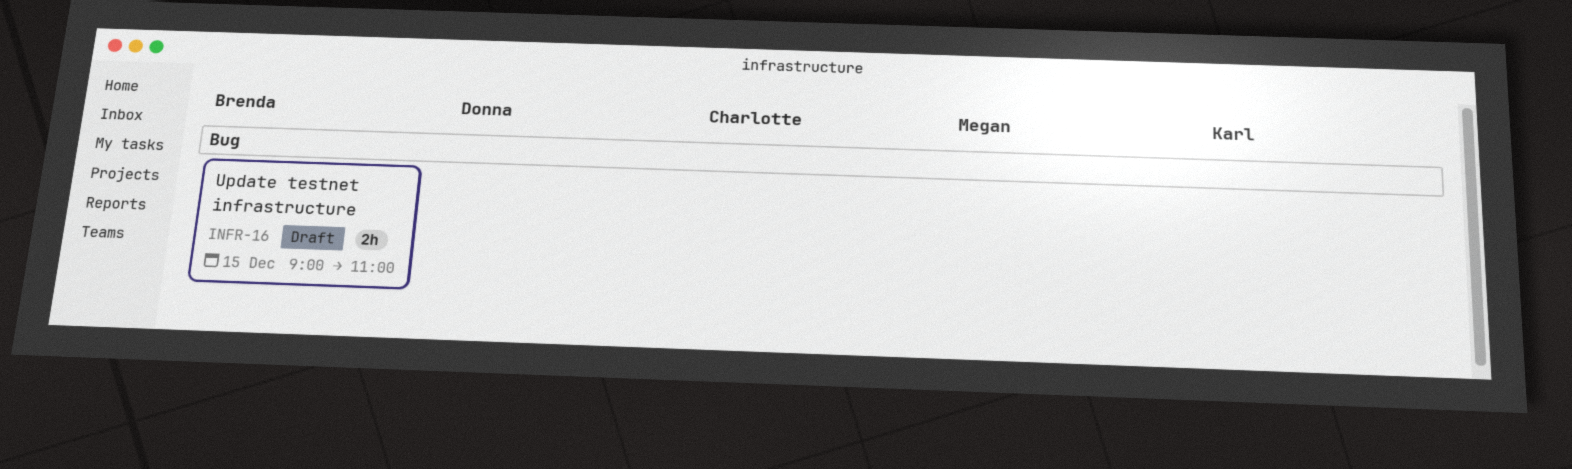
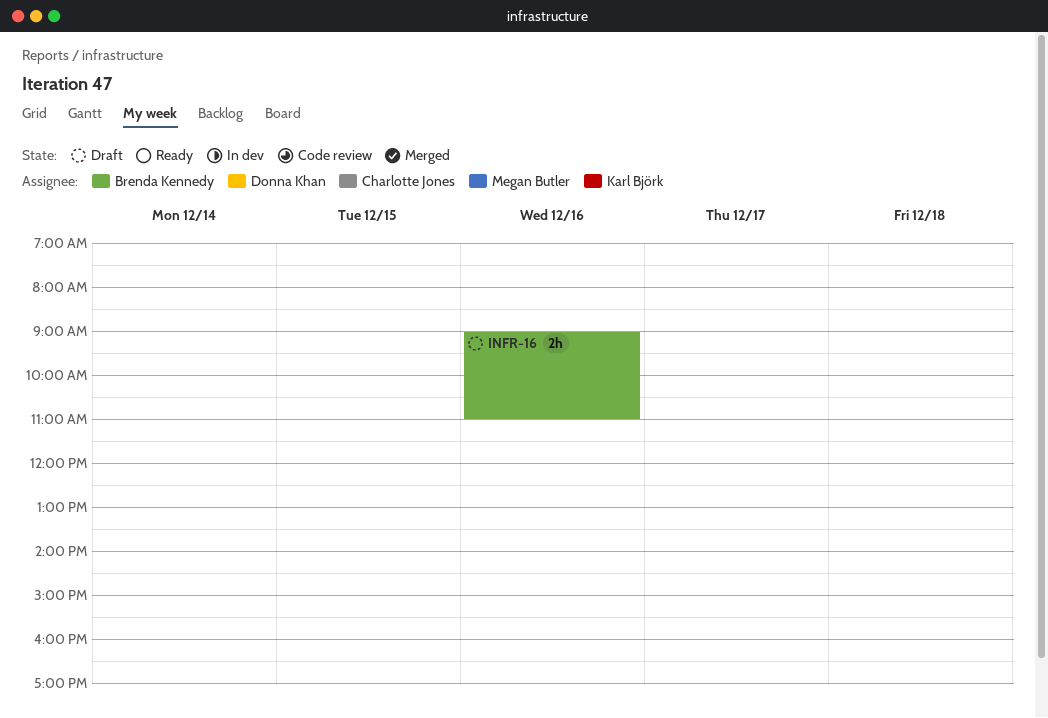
INFR-16, day: Dec 15 -> Dec 16

